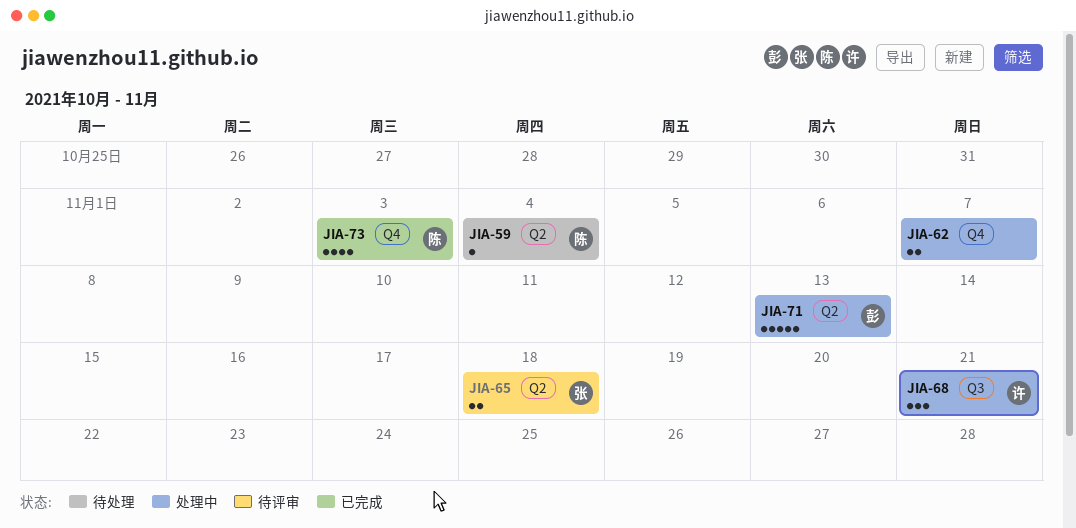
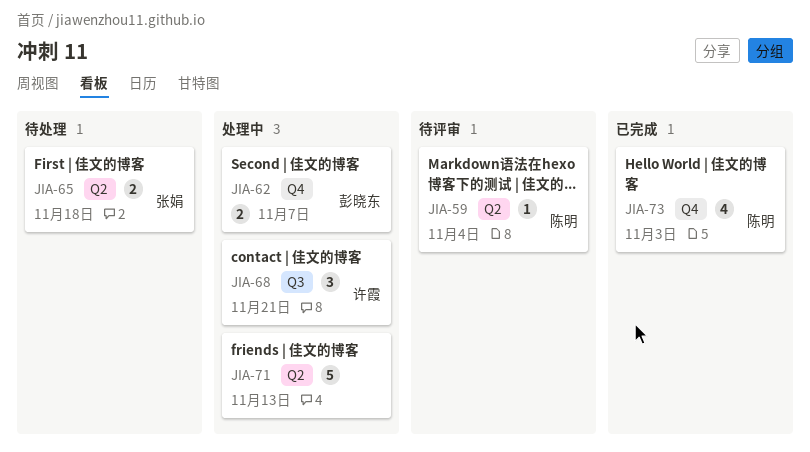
JIA-59, status: 待处理 -> 待评审
JIA-62, owner: none -> 彭晓东
JIA-65, status: 待评审 -> 待处理
JIA-71, owner: 彭晓东 -> none

